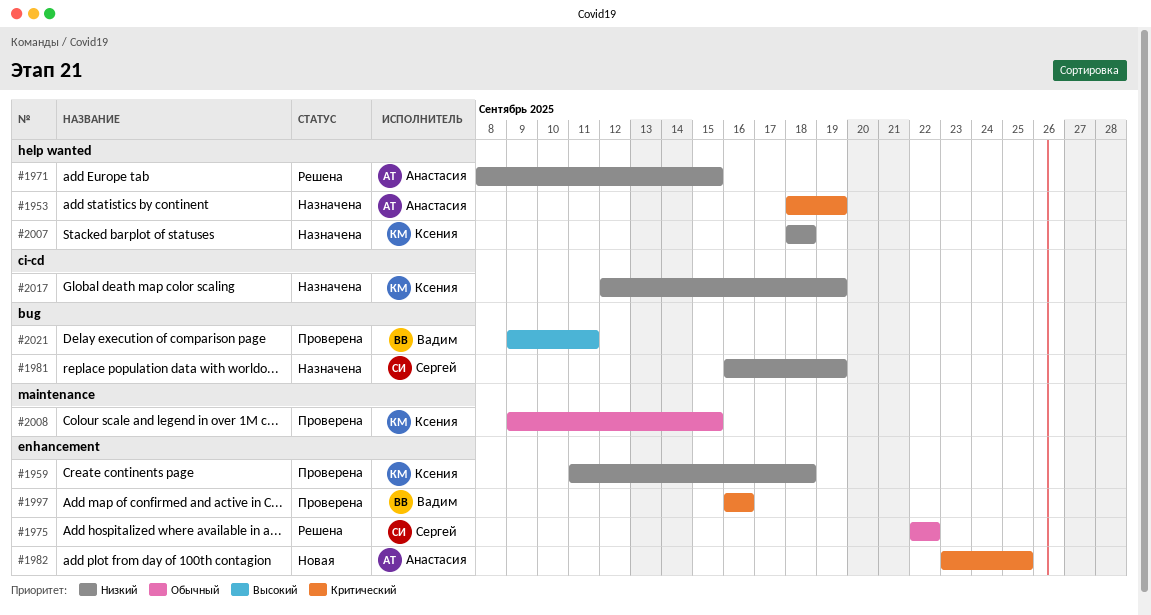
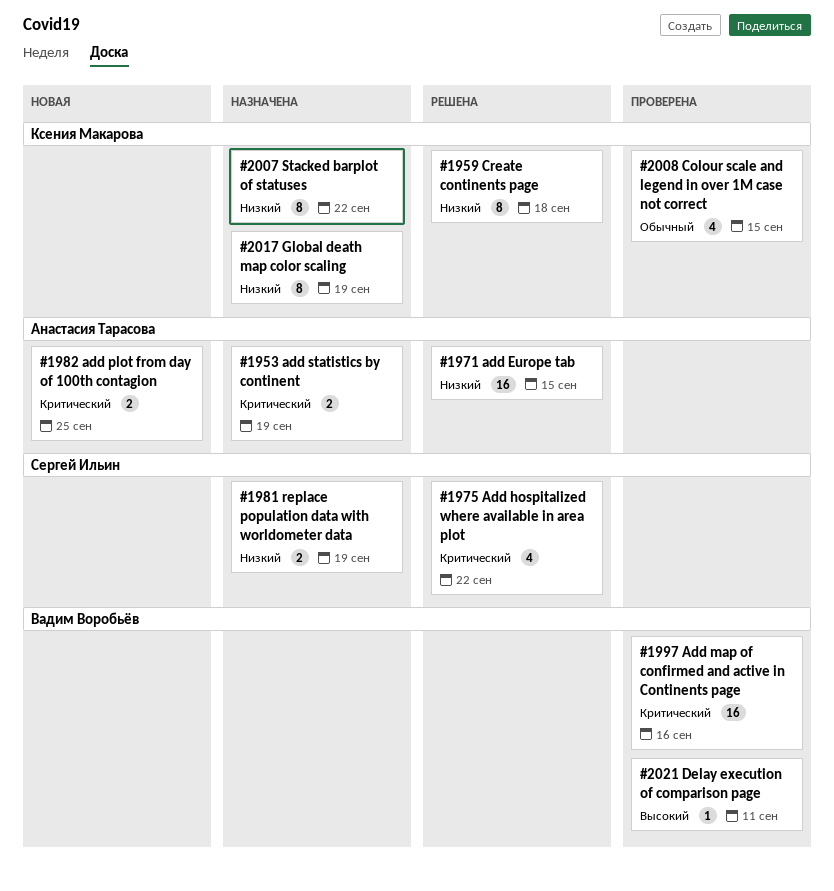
#1959, status: Проверена -> Решена
#1975, priority: Обычный -> Критический
#2007, due: Sep 18 -> Sep 22

